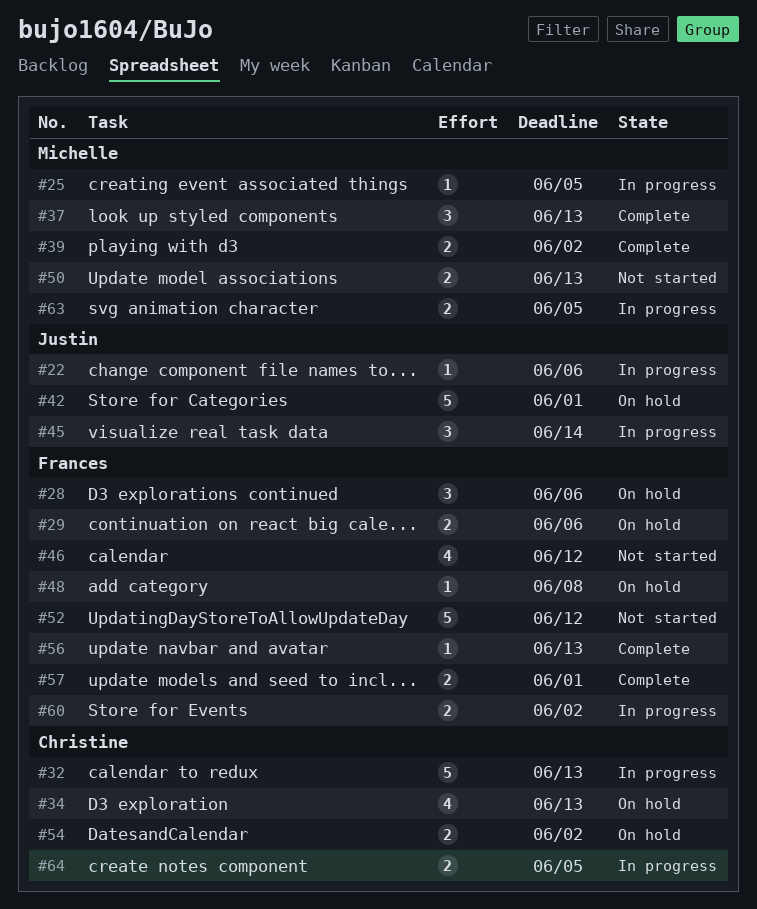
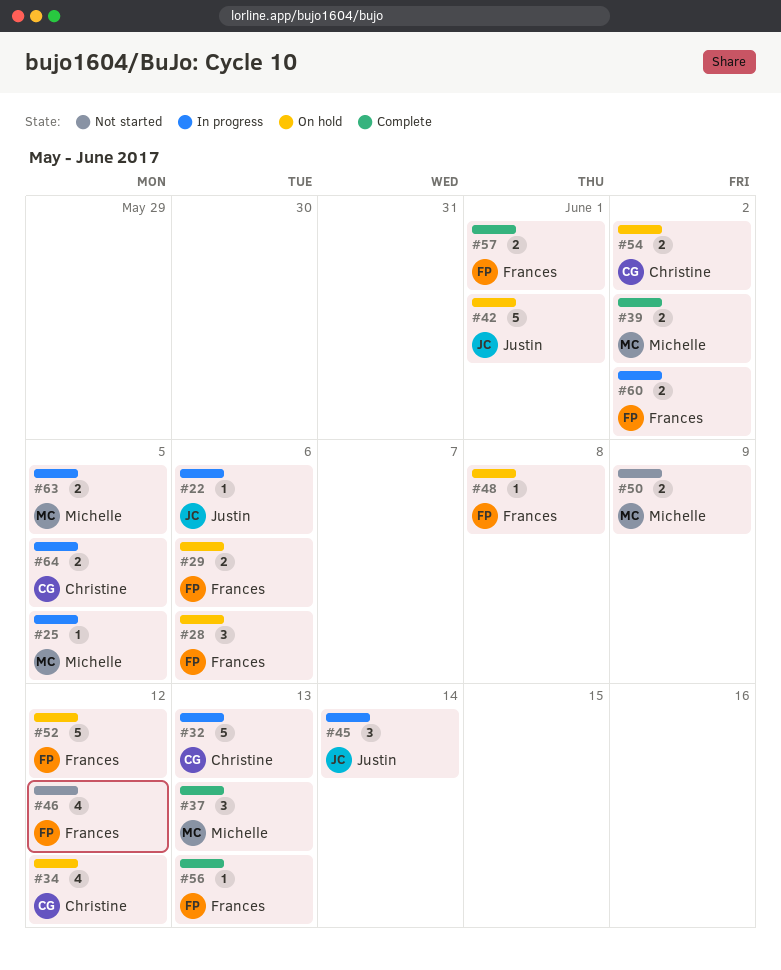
#34, due: Jun 13 -> Jun 12
#50, due: Jun 13 -> Jun 9
#52, status: Not started -> On hold

